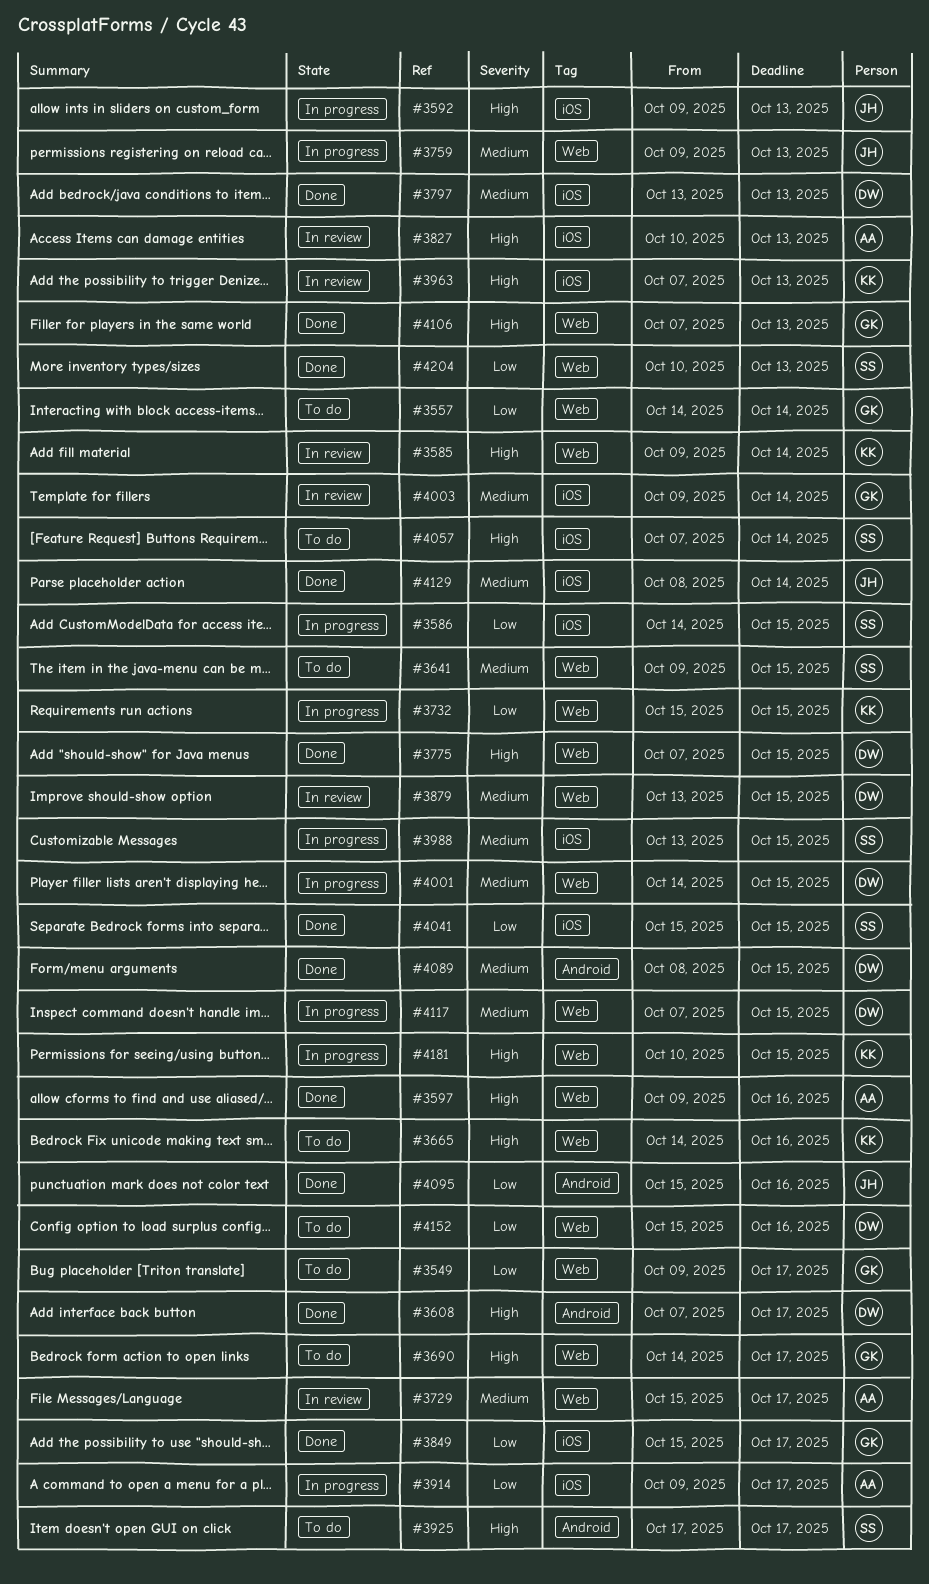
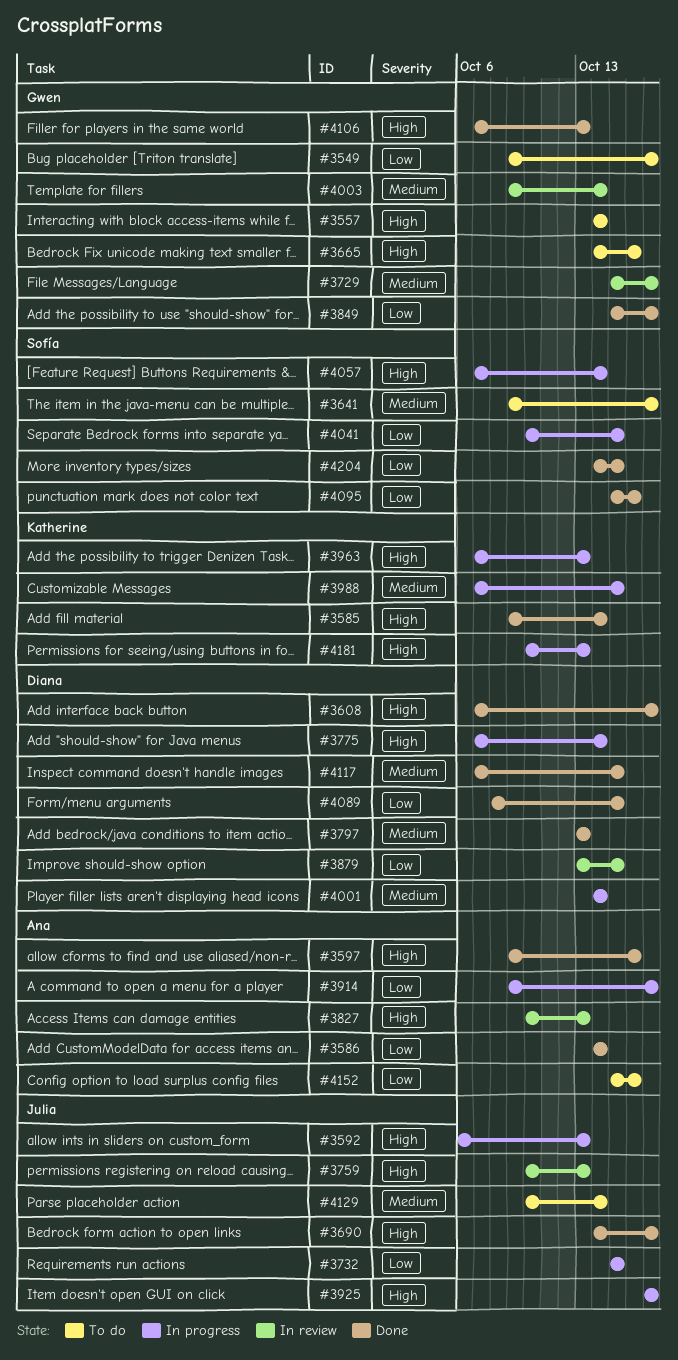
#3557, priority: Low -> High
#3585, status: In review -> Done
#3586, status: In progress -> Done
#3586, owner: Sofía -> Ana
#3586, due: Oct 15 -> Oct 14
#3592, start: Oct 9 -> Oct 6
#3641, due: Oct 15 -> Oct 17
#3665, owner: Katherine -> Gwen
#3690, status: To do -> Done
#3690, owner: Gwen -> Julia
#3729, owner: Ana -> Gwen
#3732, owner: Katherine -> Julia
#3759, status: In progress -> In review
#3759, priority: Medium -> High
#3759, start: Oct 9 -> Oct 10
#3775, status: Done -> In progress
#3775, due: Oct 15 -> Oct 14
#3879, priority: Medium -> Low
#3925, status: To do -> In progress
#3925, owner: Sofía -> Julia
#3963, status: In review -> In progress
#3988, owner: Sofía -> Katherine
#3988, start: Oct 13 -> Oct 7
#4001, due: Oct 15 -> Oct 14
#4041, status: Done -> In progress
#4041, start: Oct 15 -> Oct 10
#4057, status: To do -> In progress
#4089, priority: Medium -> Low
#4095, owner: Julia -> Sofía
#4117, status: In progress -> Done
#4129, status: Done -> To do
#4129, start: Oct 8 -> Oct 10
#4152, owner: Diana -> Ana
#4181, due: Oct 15 -> Oct 13
#4204, start: Oct 10 -> Oct 14
#4204, due: Oct 13 -> Oct 15

